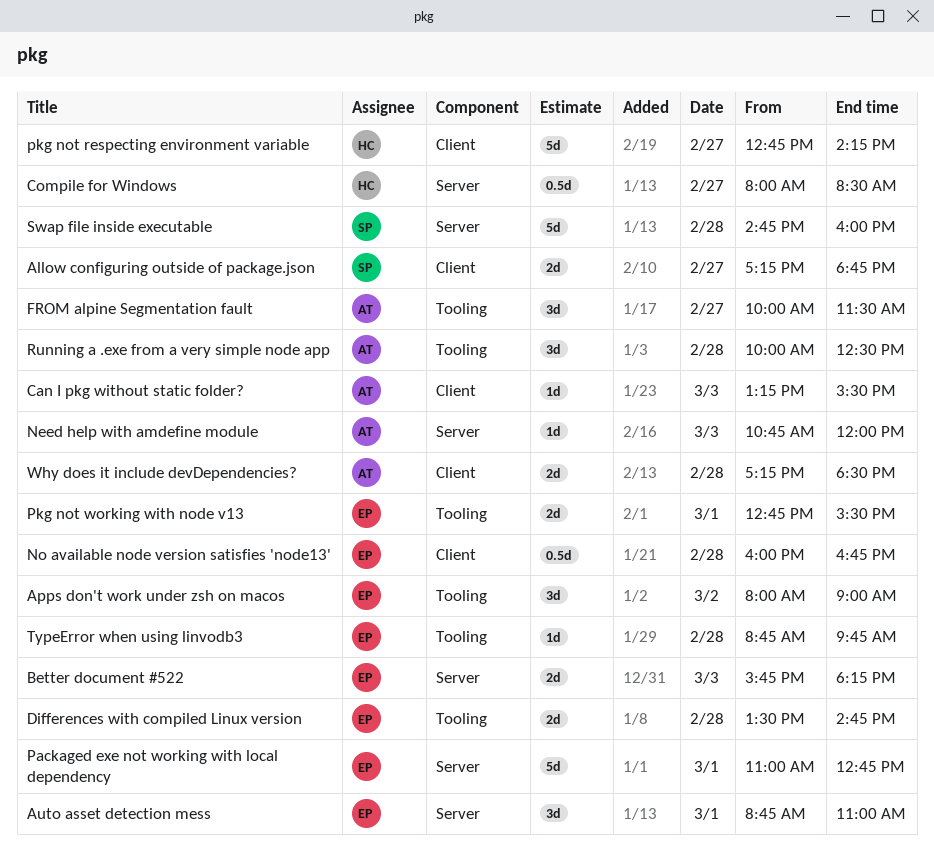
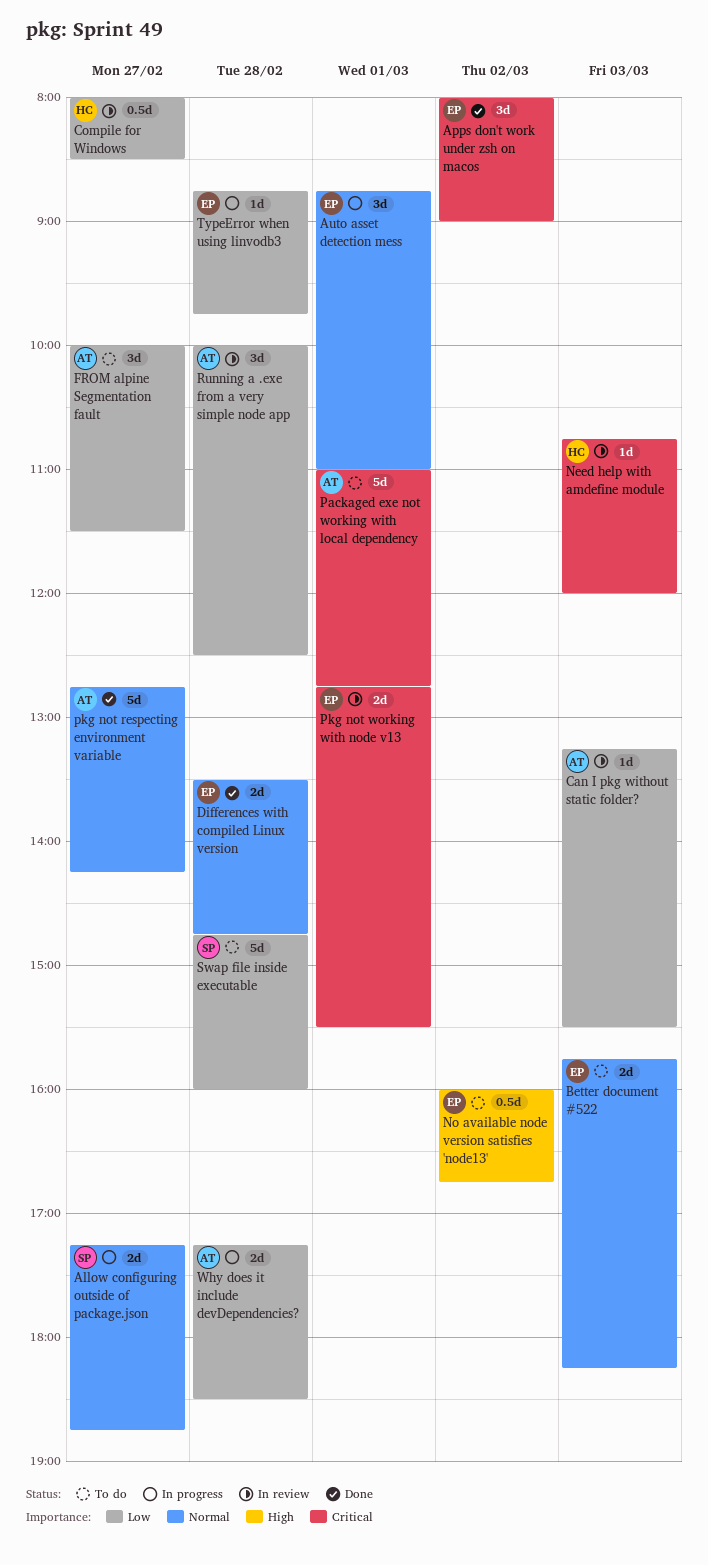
Need help with amdefine module, owner: AT -> HC
No available node version satisfies 'node13', day: Feb 28 -> Mar 2
Packaged exe not working with local dependency, owner: EP -> AT
pkg not respecting environment variable, owner: HC -> AT

